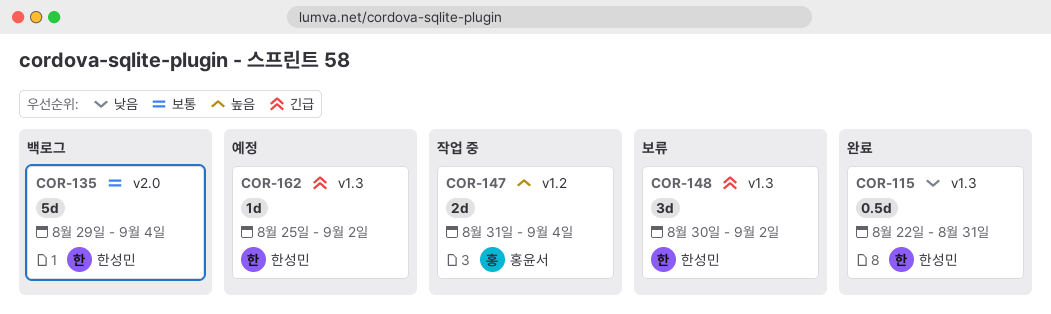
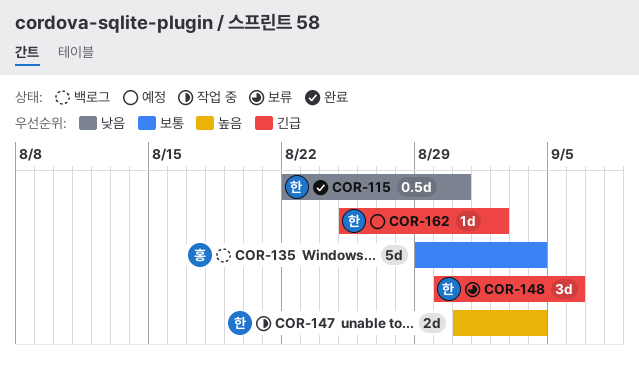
COR-135, owner: 한성민 -> 홍윤서
COR-147, owner: 홍윤서 -> 한성민
COR-148, due: Sep 2 -> Sep 6

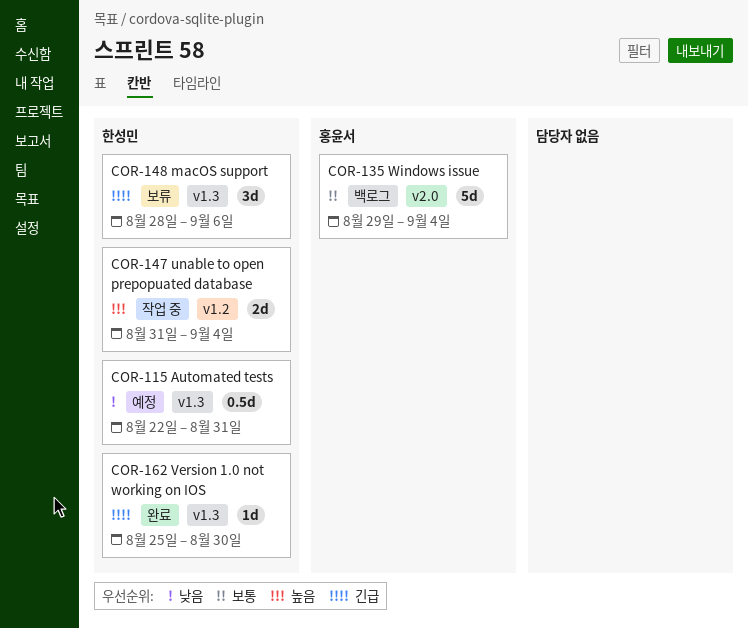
COR-115, status: 완료 -> 예정
COR-148, start: Aug 30 -> Aug 28
COR-162, status: 예정 -> 완료
COR-162, due: Sep 2 -> Aug 30

